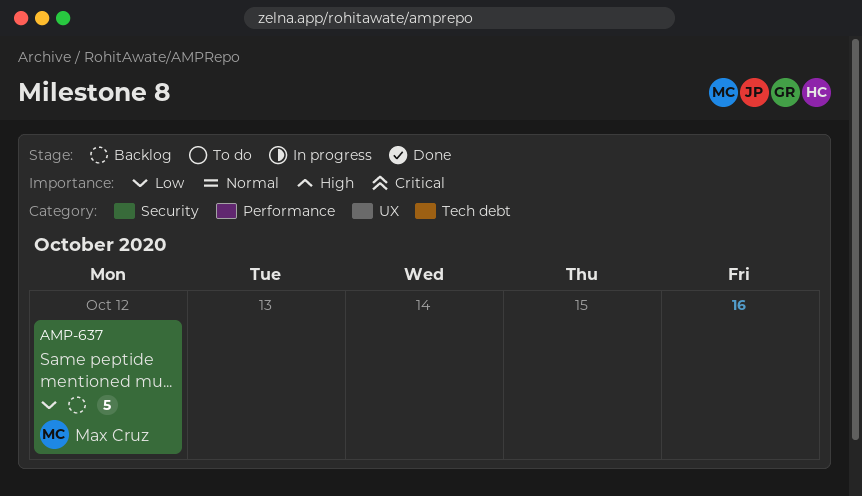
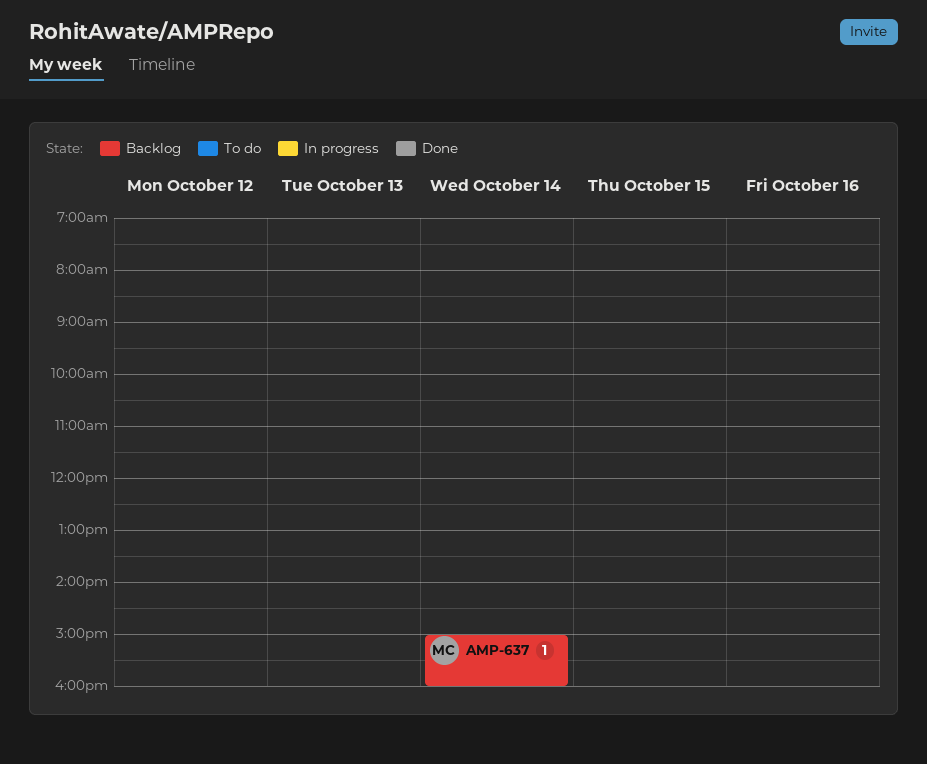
AMP-637, estimate: 5 -> 1
AMP-637, day: Oct 12 -> Oct 14

